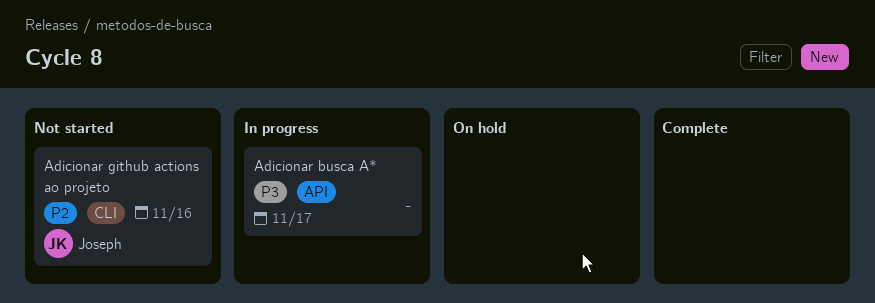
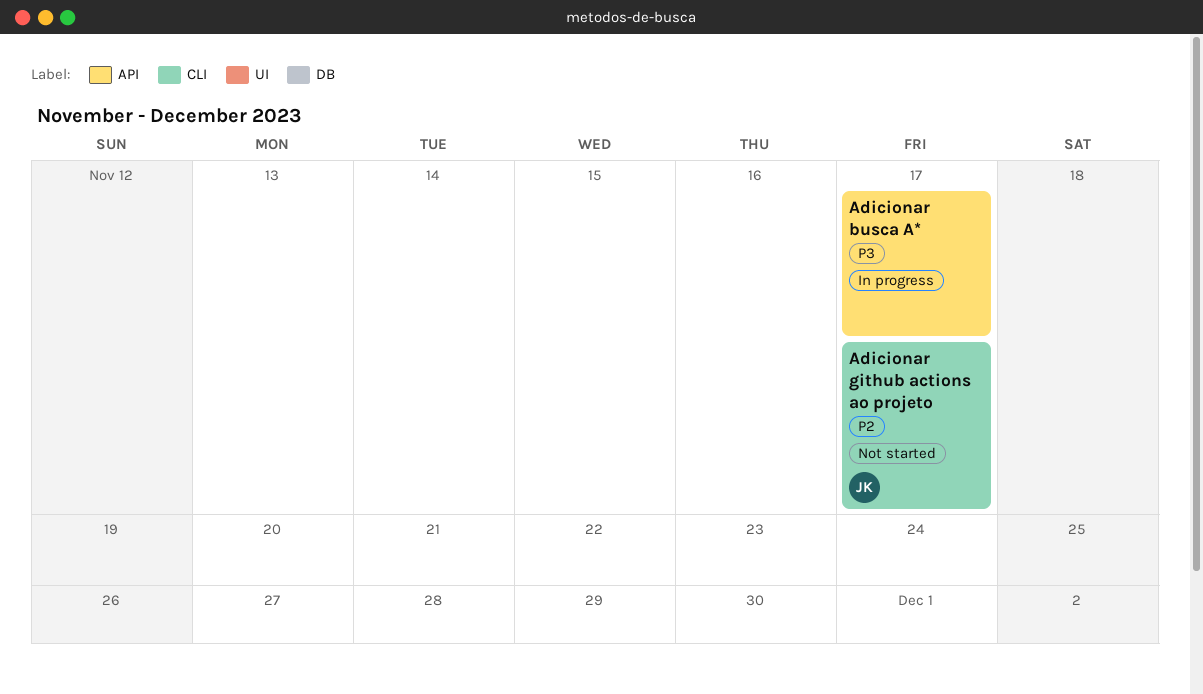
Adicionar github actions ao projeto, due: Nov 16 -> Nov 17

